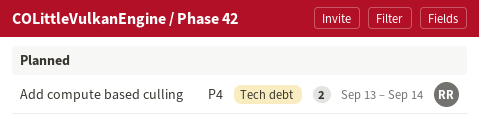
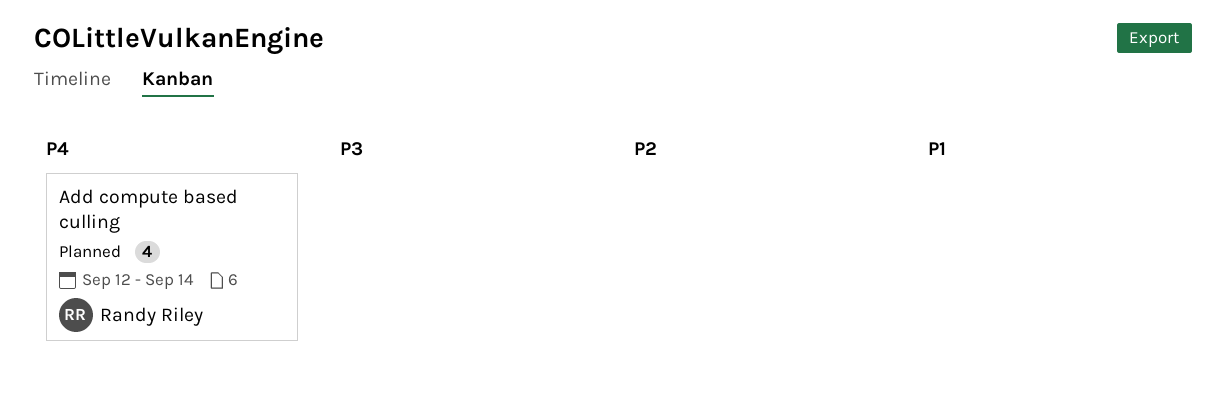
Add compute based culling, estimate: 2 -> 4
Add compute based culling, start: Sep 13 -> Sep 12

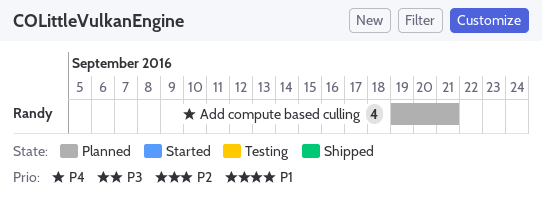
Add compute based culling, start: Sep 12 -> Sep 19
Add compute based culling, due: Sep 14 -> Sep 21

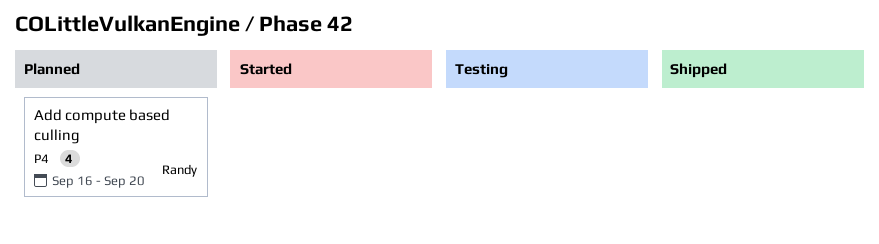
Add compute based culling, start: Sep 19 -> Sep 16
Add compute based culling, due: Sep 21 -> Sep 20

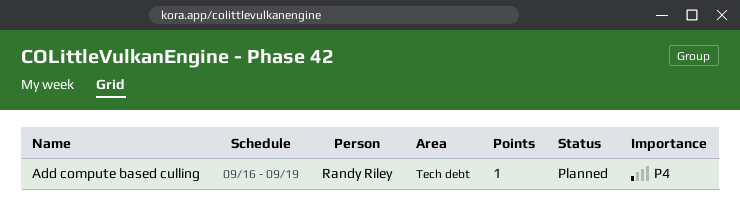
Add compute based culling, estimate: 4 -> 1
Add compute based culling, due: Sep 20 -> Sep 19

